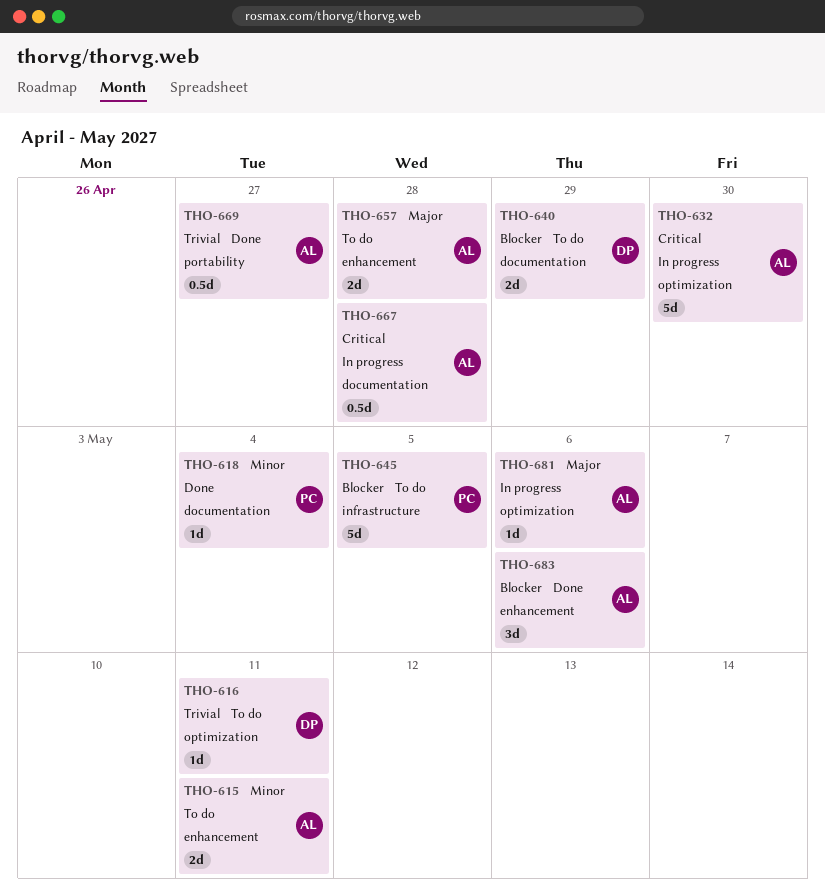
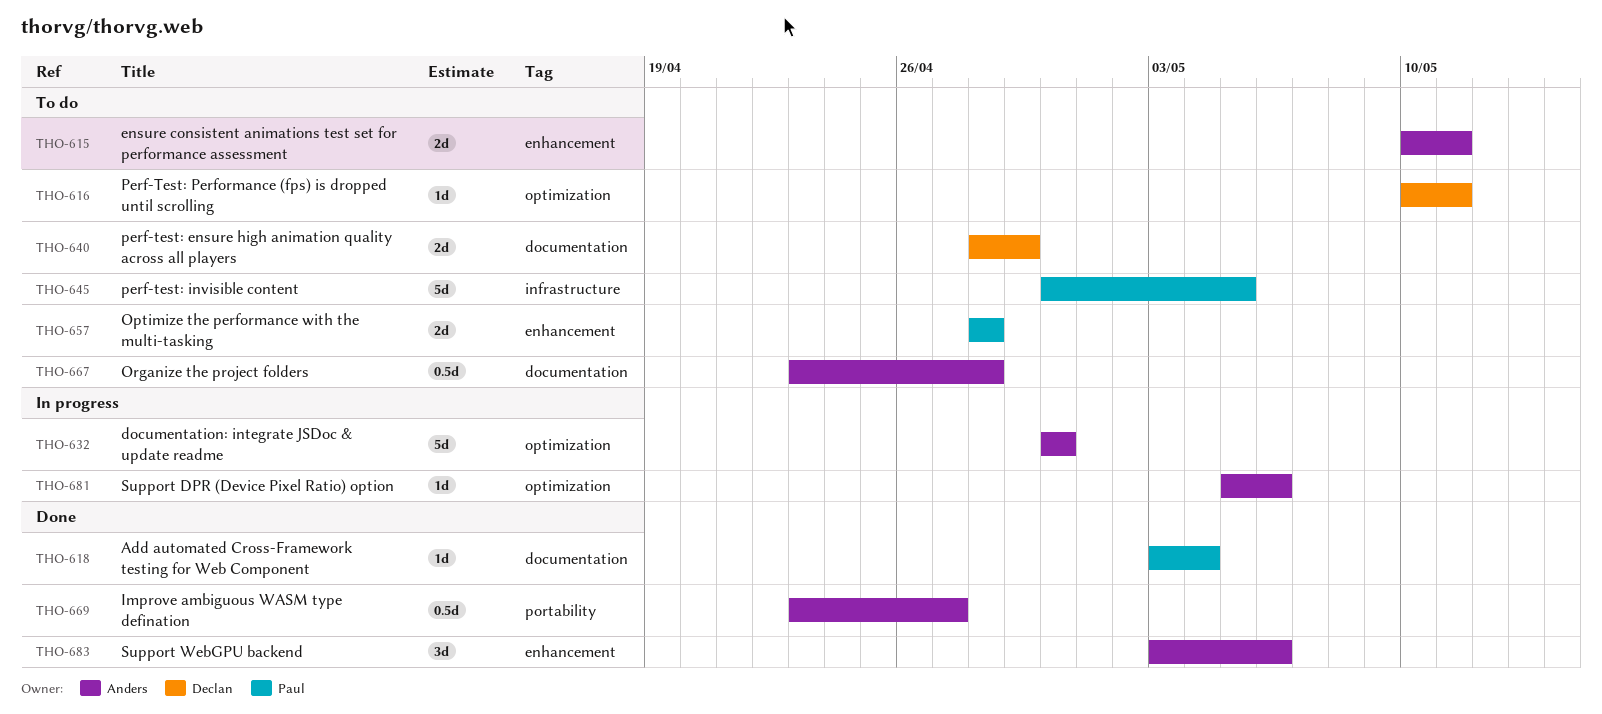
THO-657, owner: Anders -> Paul
THO-667, status: In progress -> To do

